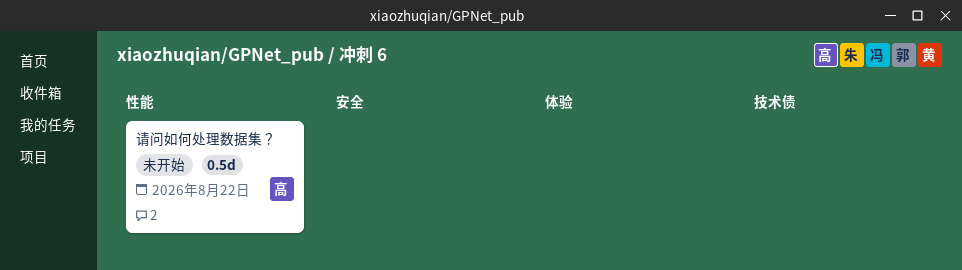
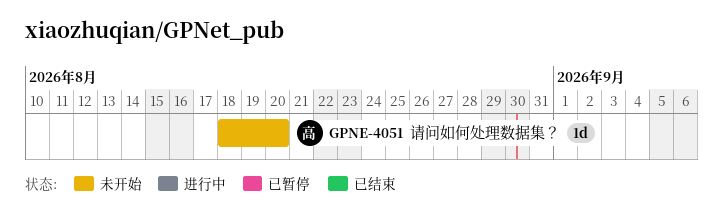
请问如何处理数据集？, estimate: 0.5d -> 1d
请问如何处理数据集？, due: Aug 22 -> Aug 20

